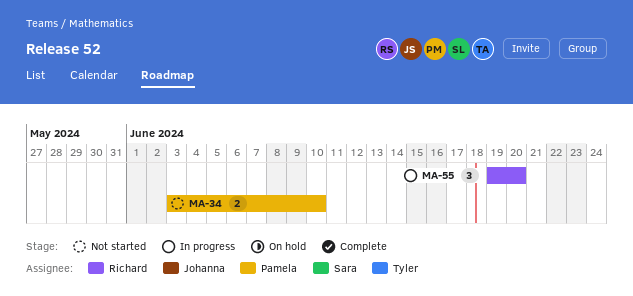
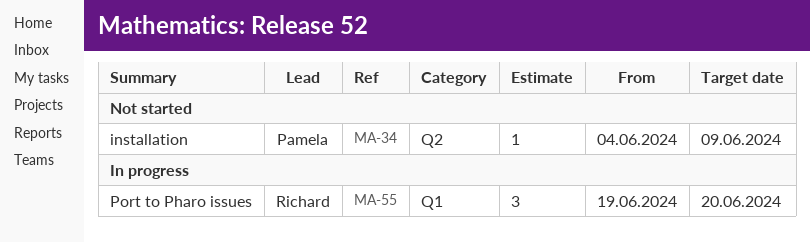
MA-34, estimate: 2 -> 1
MA-34, start: Jun 3 -> Jun 4
MA-34, due: Jun 10 -> Jun 9

